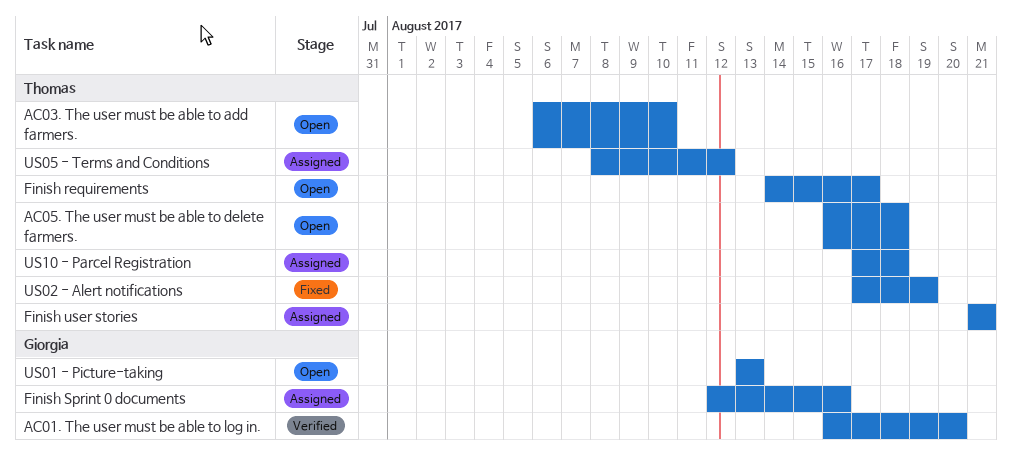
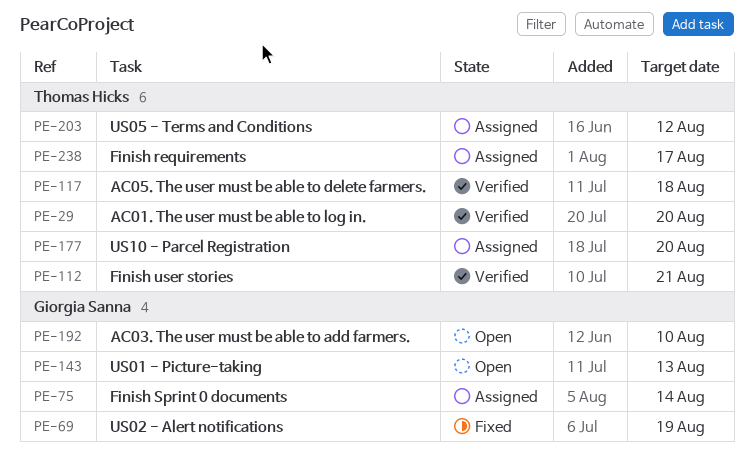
AC01. The user must be able to log in., owner: Giorgia Sanna -> Thomas Hicks
AC03. The user must be able to add farmers., owner: Thomas Hicks -> Giorgia Sanna
AC05. The user must be able to delete farmers., status: Open -> Verified
Finish requirements, status: Open -> Assigned
Finish Sprint 0 documents, due: Aug 16 -> Aug 14
Finish user stories, status: Assigned -> Verified
US02 - Alert notifications, owner: Thomas Hicks -> Giorgia Sanna
US10 - Parcel Registration, due: Aug 18 -> Aug 20

